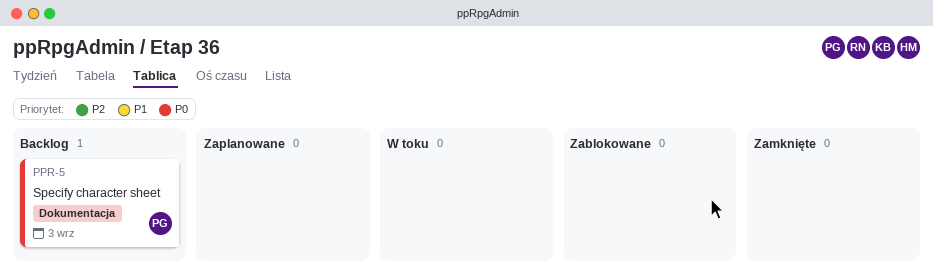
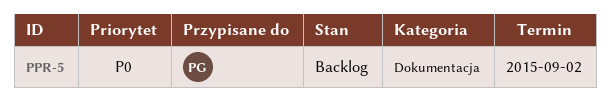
PPR-5, due: Sep 3 -> Sep 2

